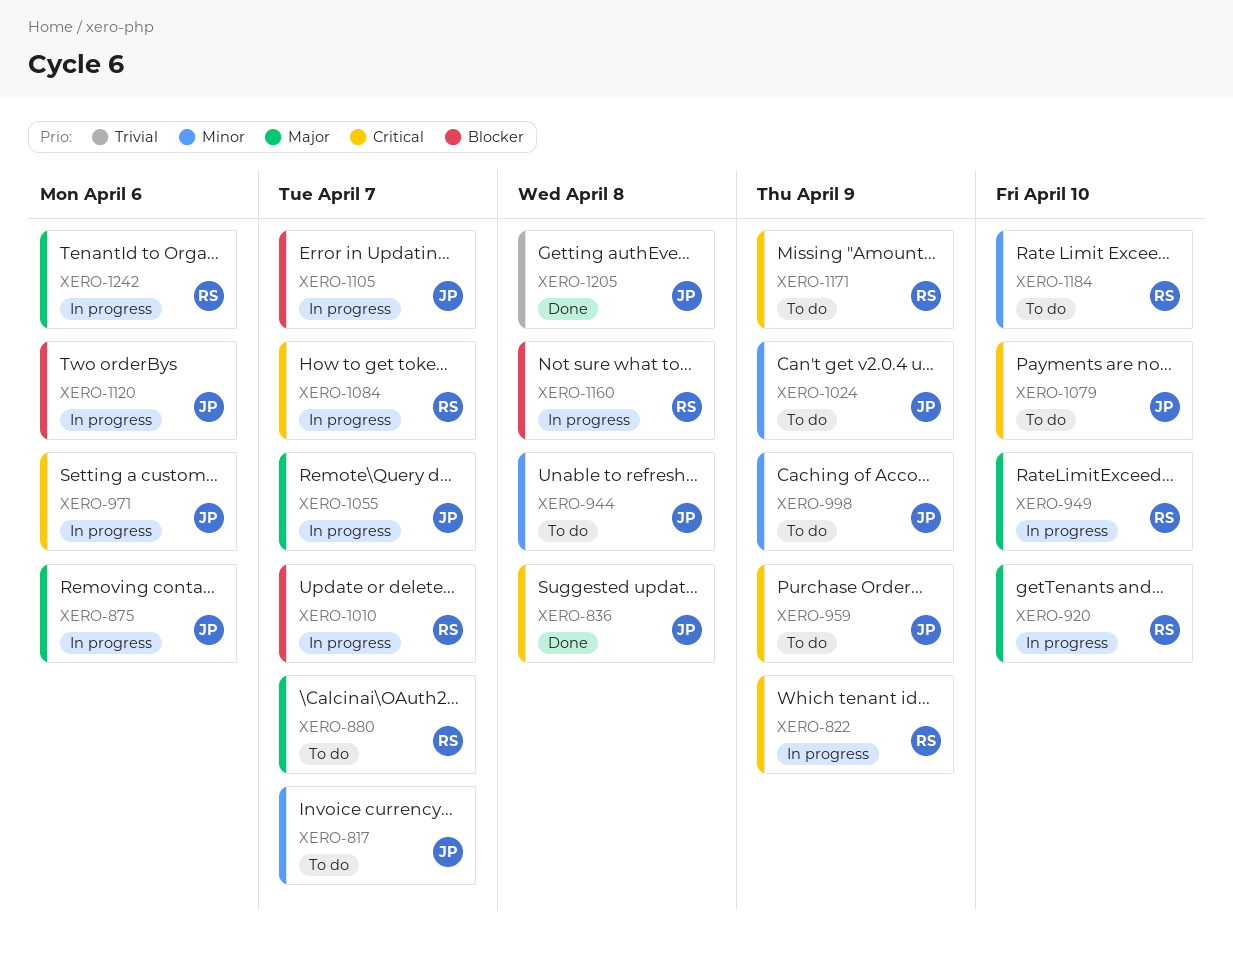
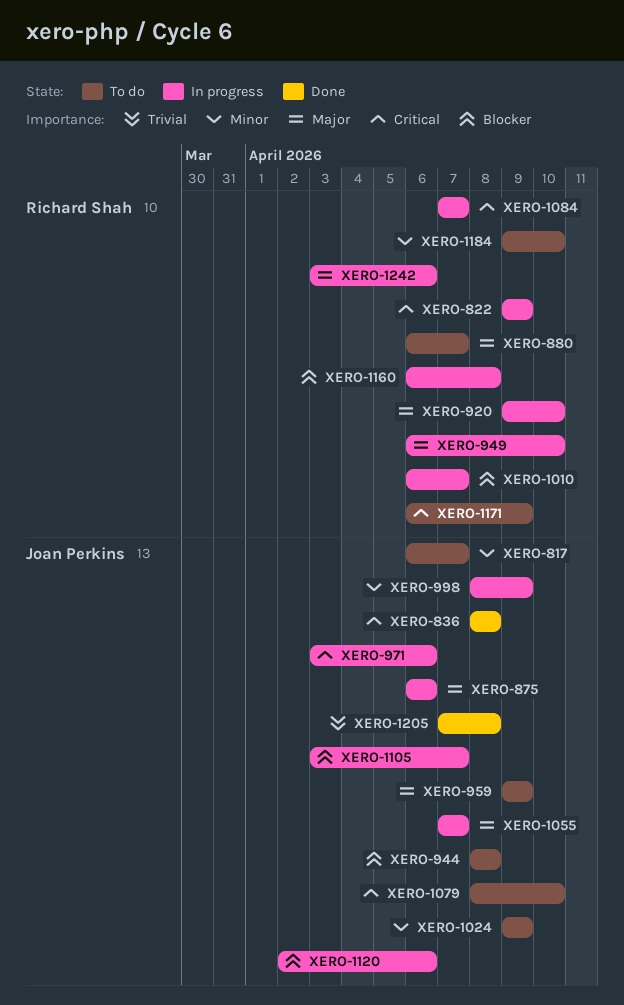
XERO-944, priority: Minor -> Blocker
XERO-959, priority: Critical -> Major
XERO-998, status: To do -> In progress

